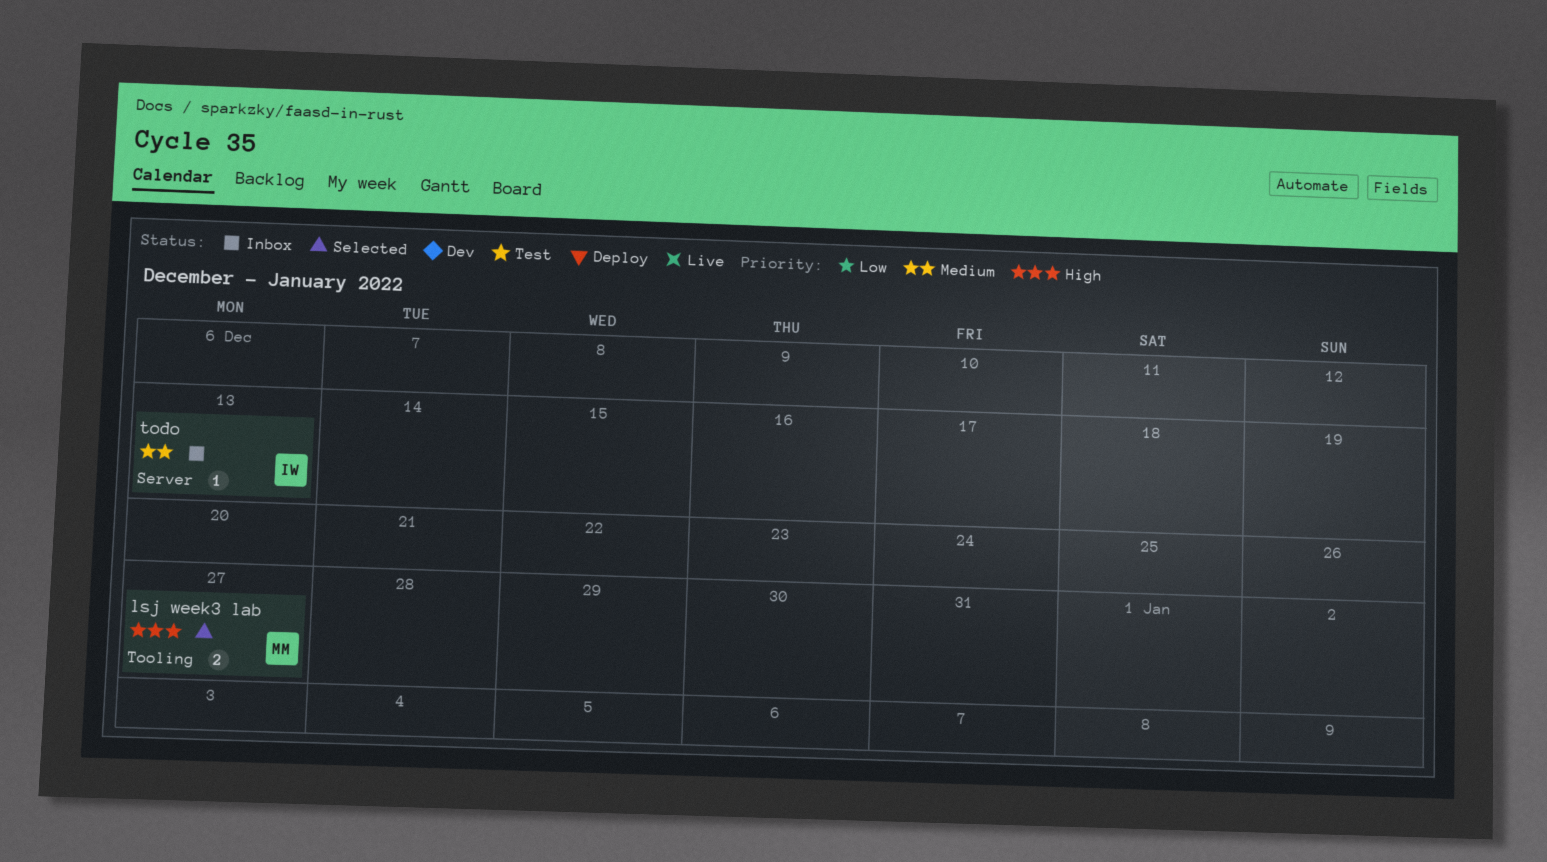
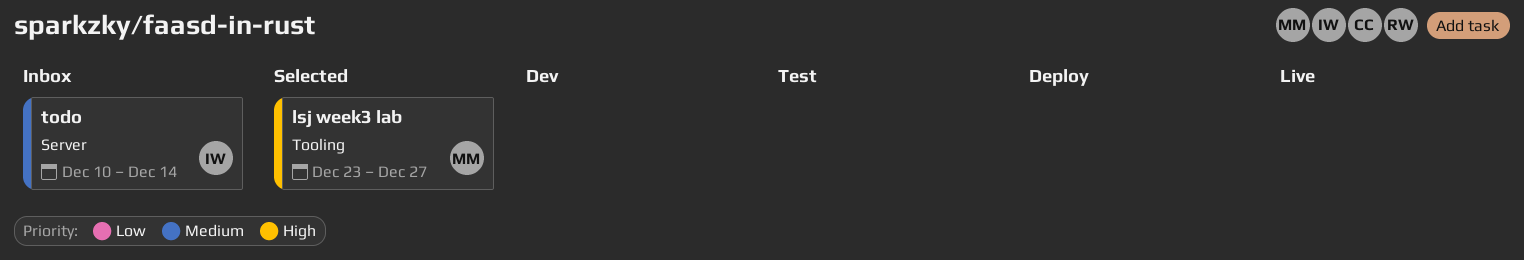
todo, due: Dec 13 -> Dec 14

